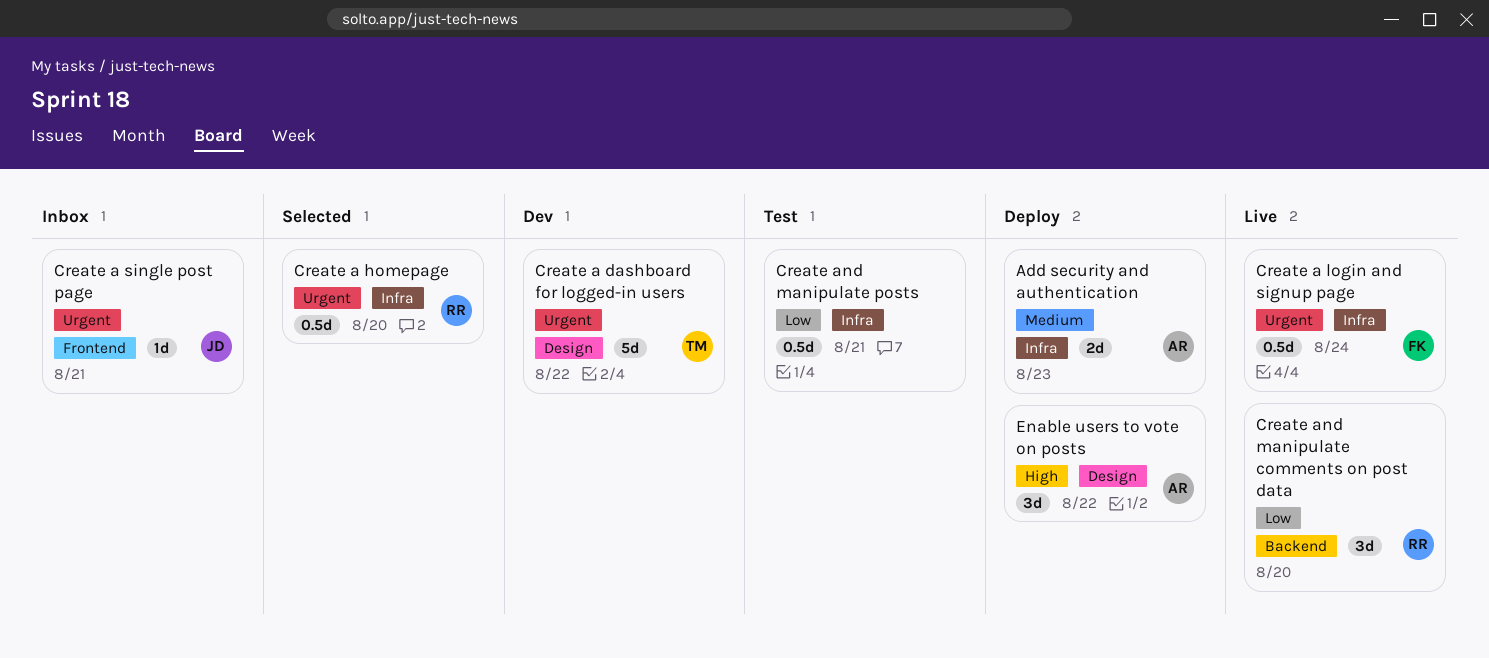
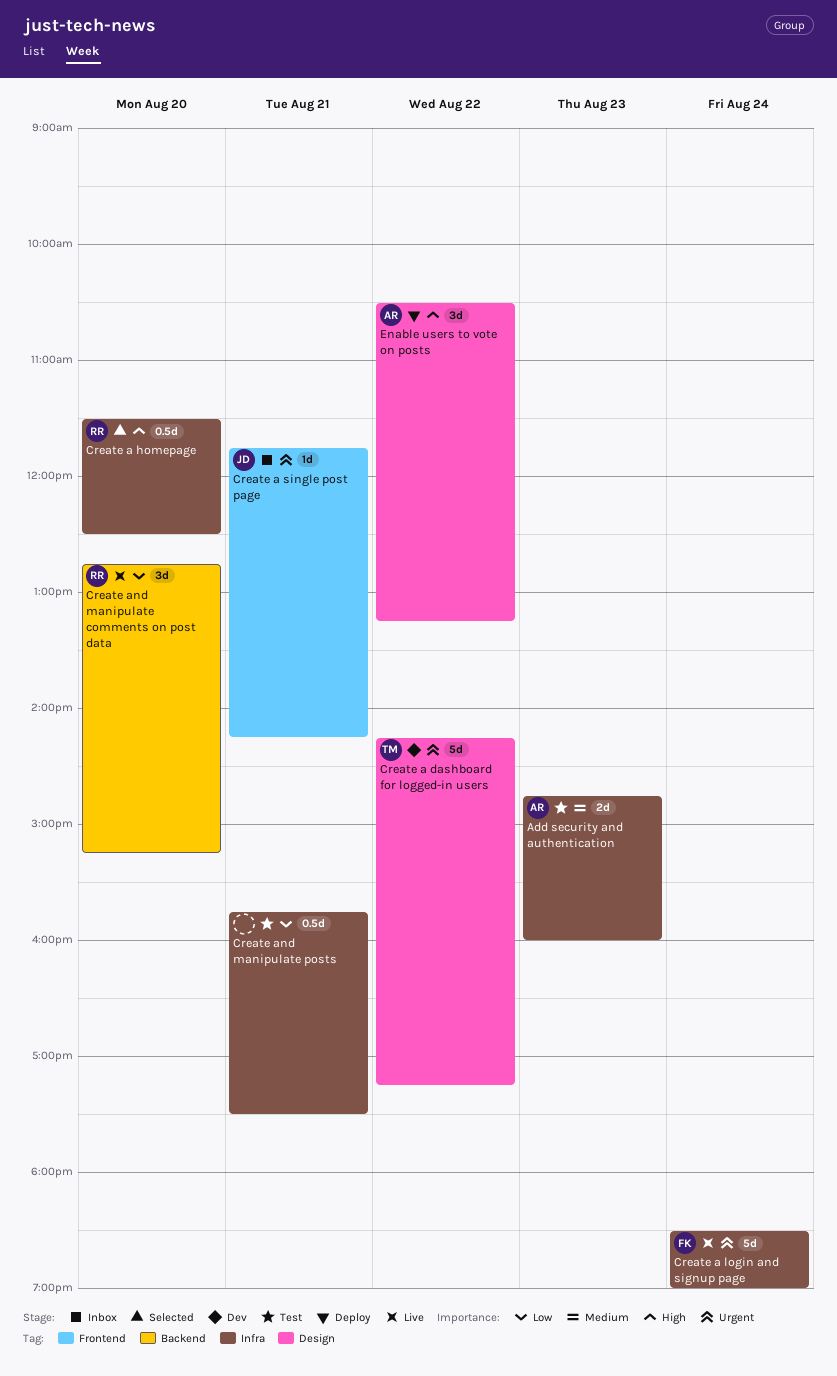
Add security and authentication, status: Deploy -> Test
Create a homepage, priority: Urgent -> High
Create a login and signup page, estimate: 0.5d -> 5d

